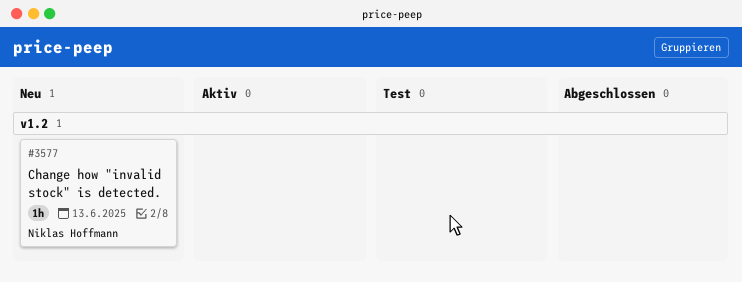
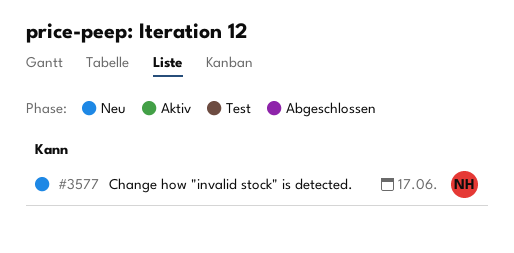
#3577, due: Jun 13 -> Jun 17

